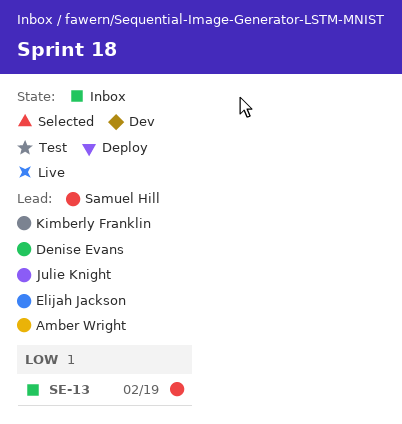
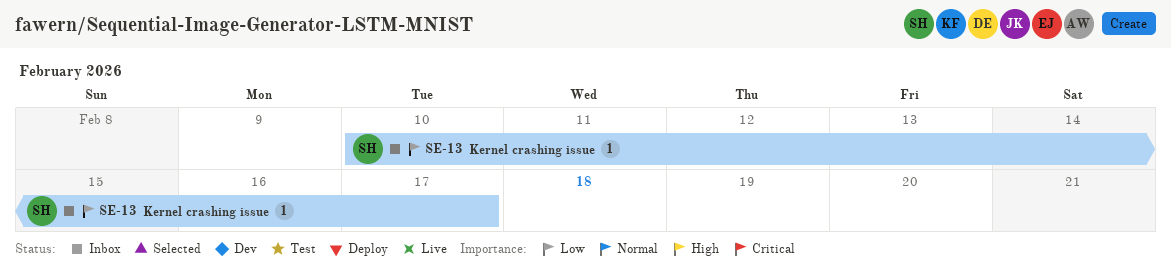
SE-13, due: Feb 19 -> Feb 17

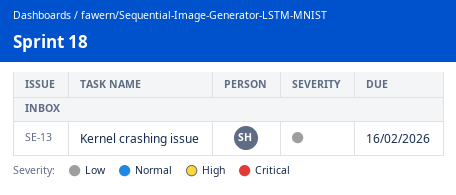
SE-13, due: Feb 17 -> Feb 16

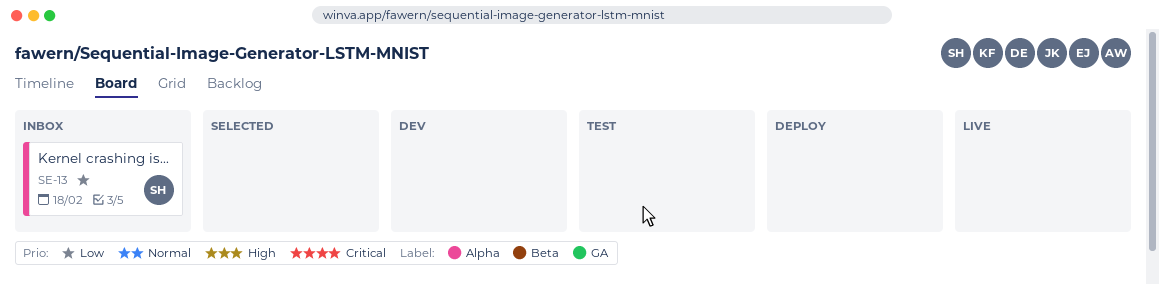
SE-13, due: Feb 16 -> Feb 18

